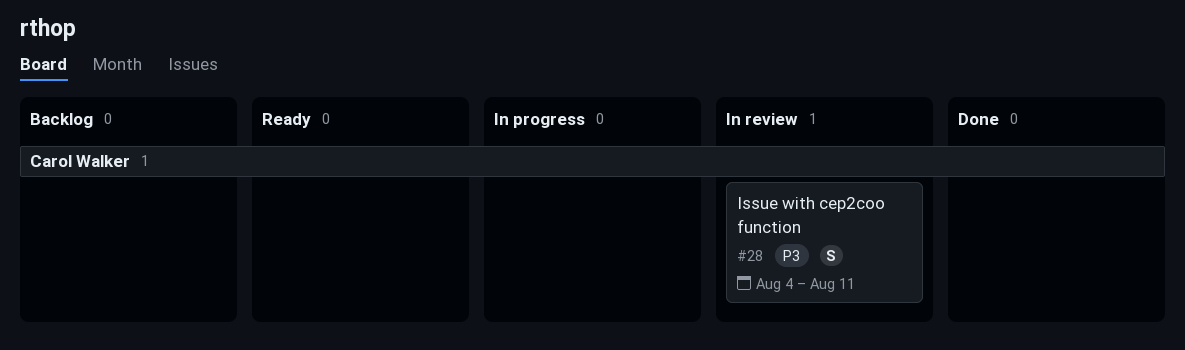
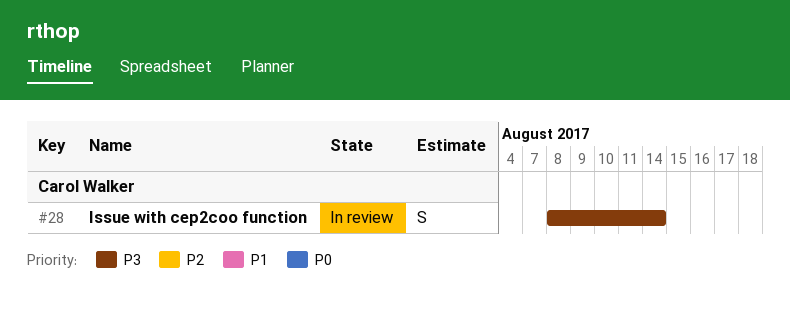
#28, start: Aug 4 -> Aug 8
#28, due: Aug 11 -> Aug 14

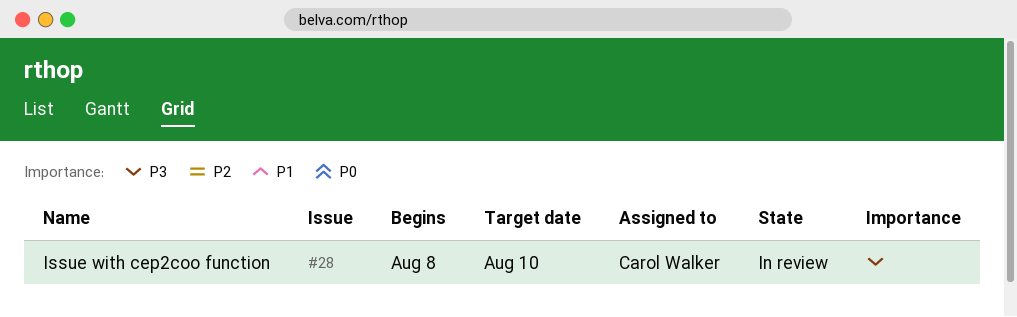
#28, due: Aug 14 -> Aug 10

